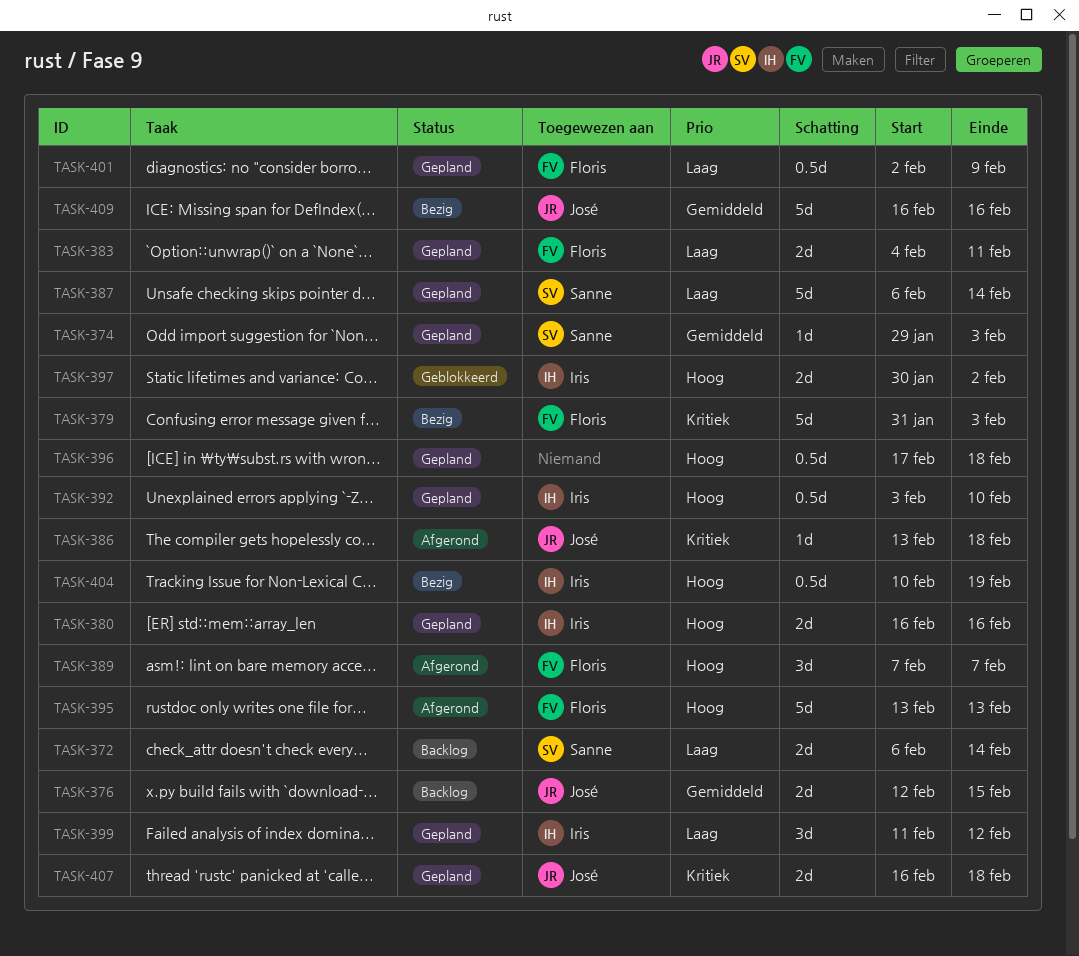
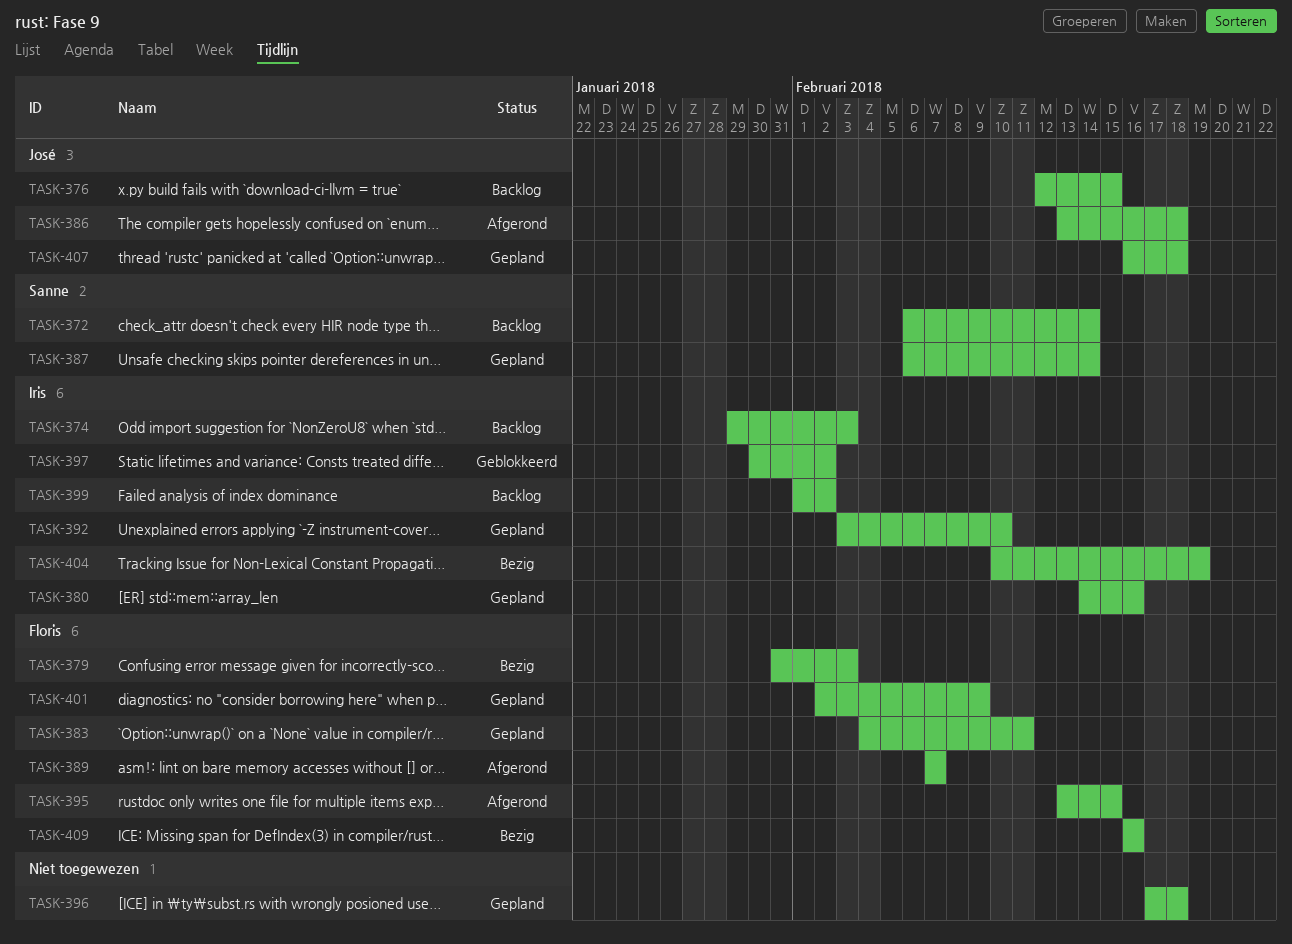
TASK-374, status: Gepland -> Backlog
TASK-374, owner: Sanne -> Iris
TASK-380, start: Feb 16 -> Feb 14
TASK-395, due: Feb 13 -> Feb 15
TASK-399, status: Gepland -> Backlog
TASK-399, start: Feb 11 -> Feb 1
TASK-399, due: Feb 12 -> Feb 2
TASK-409, owner: José -> Floris

